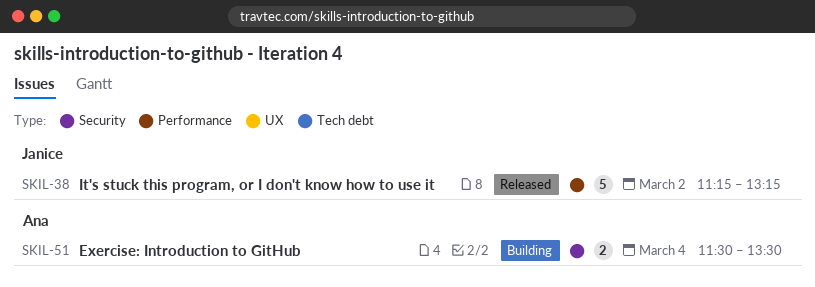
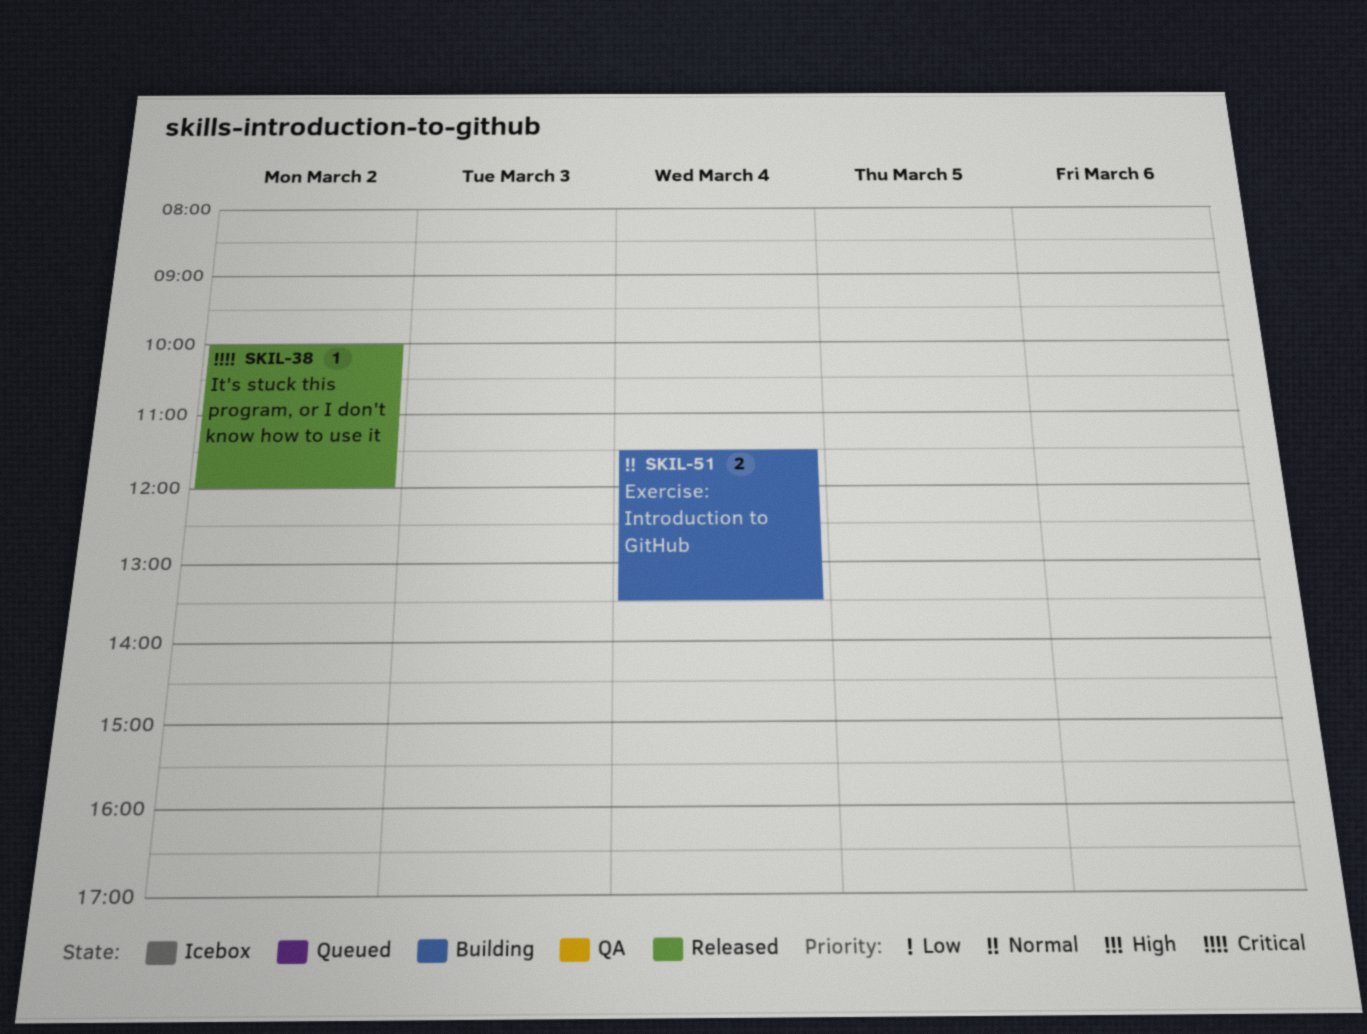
SKIL-38, estimate: 5 -> 1
SKIL-38, begins: 11:15 -> 10:00
SKIL-38, ends: 13:15 -> 12:00

